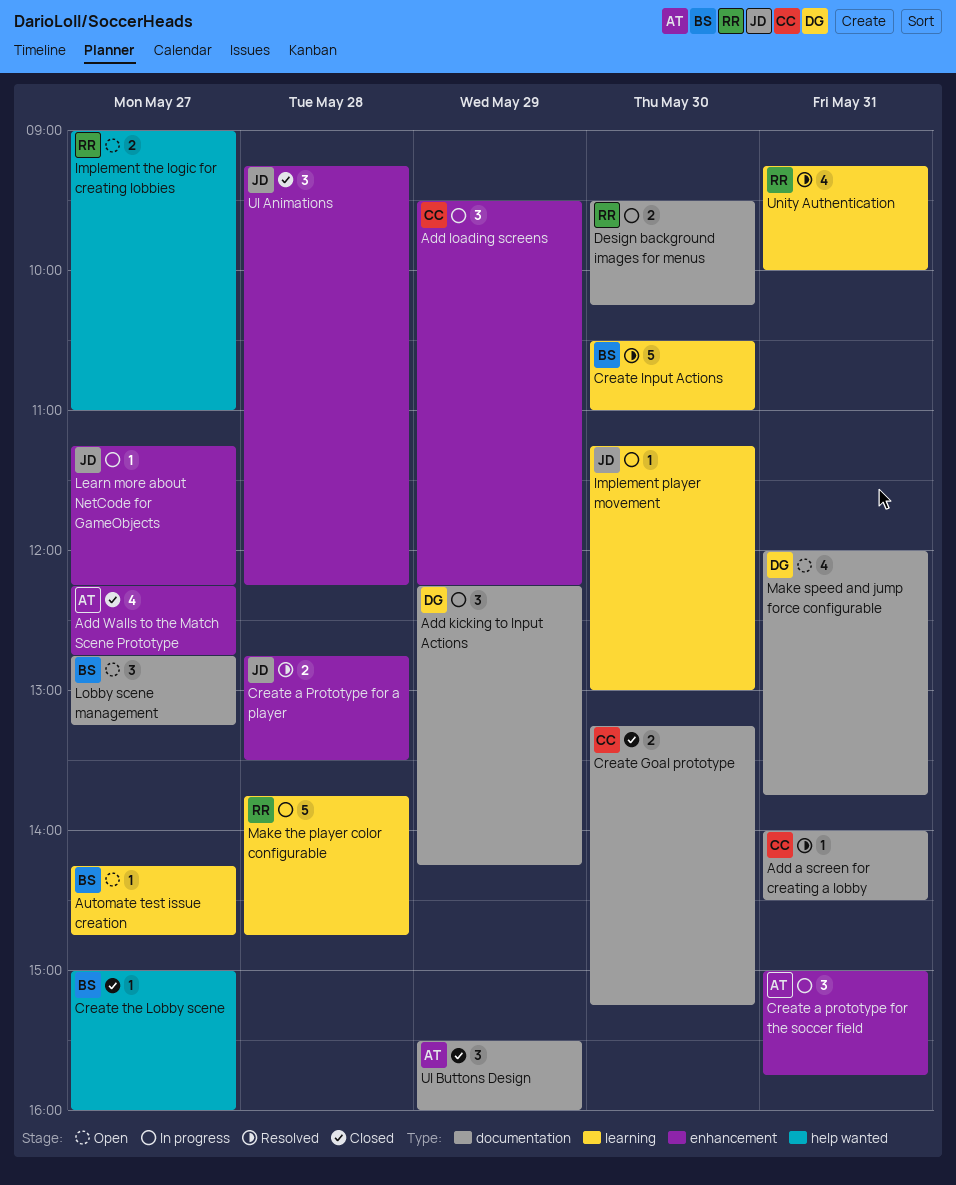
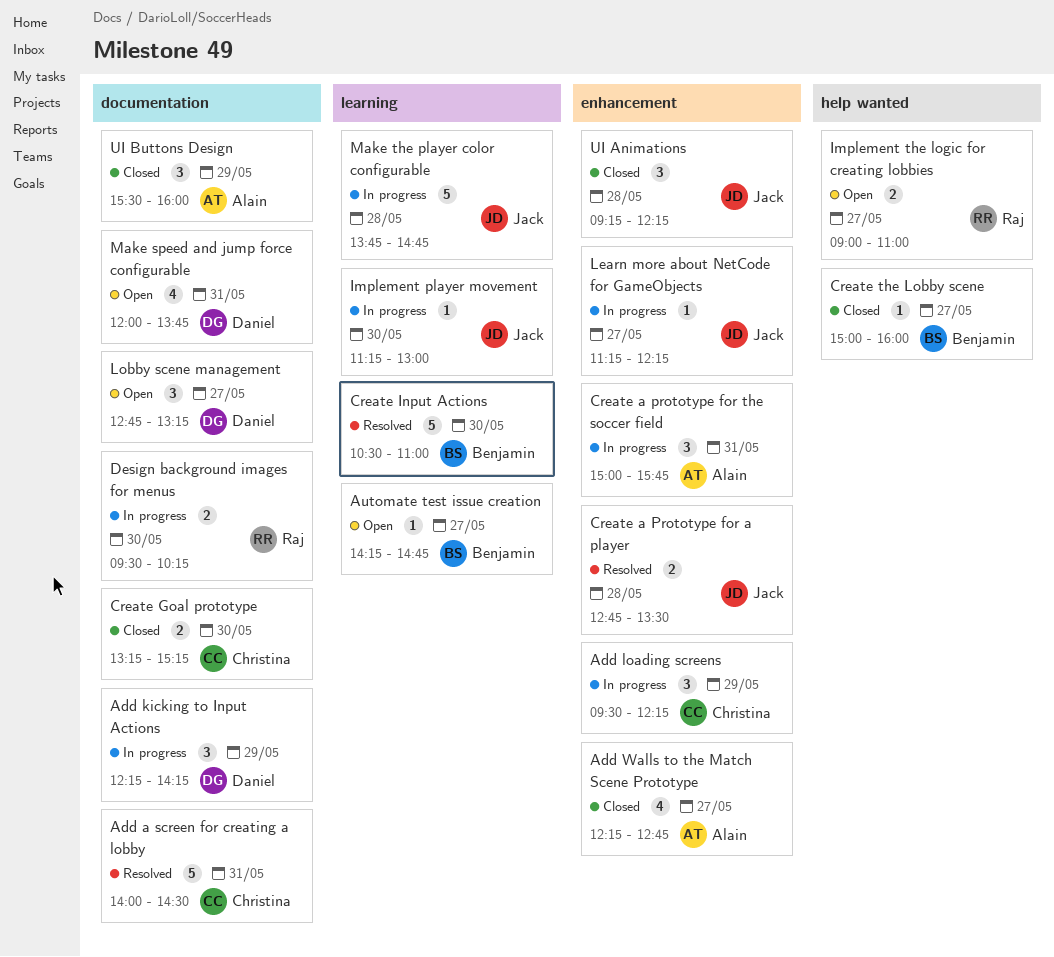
Add a screen for creating a lobby, estimate: 1 -> 5
Lobby scene management, owner: Benjamin -> Daniel
Make the player color configurable, owner: Raj -> Jack
Unity Authentication: present -> none

